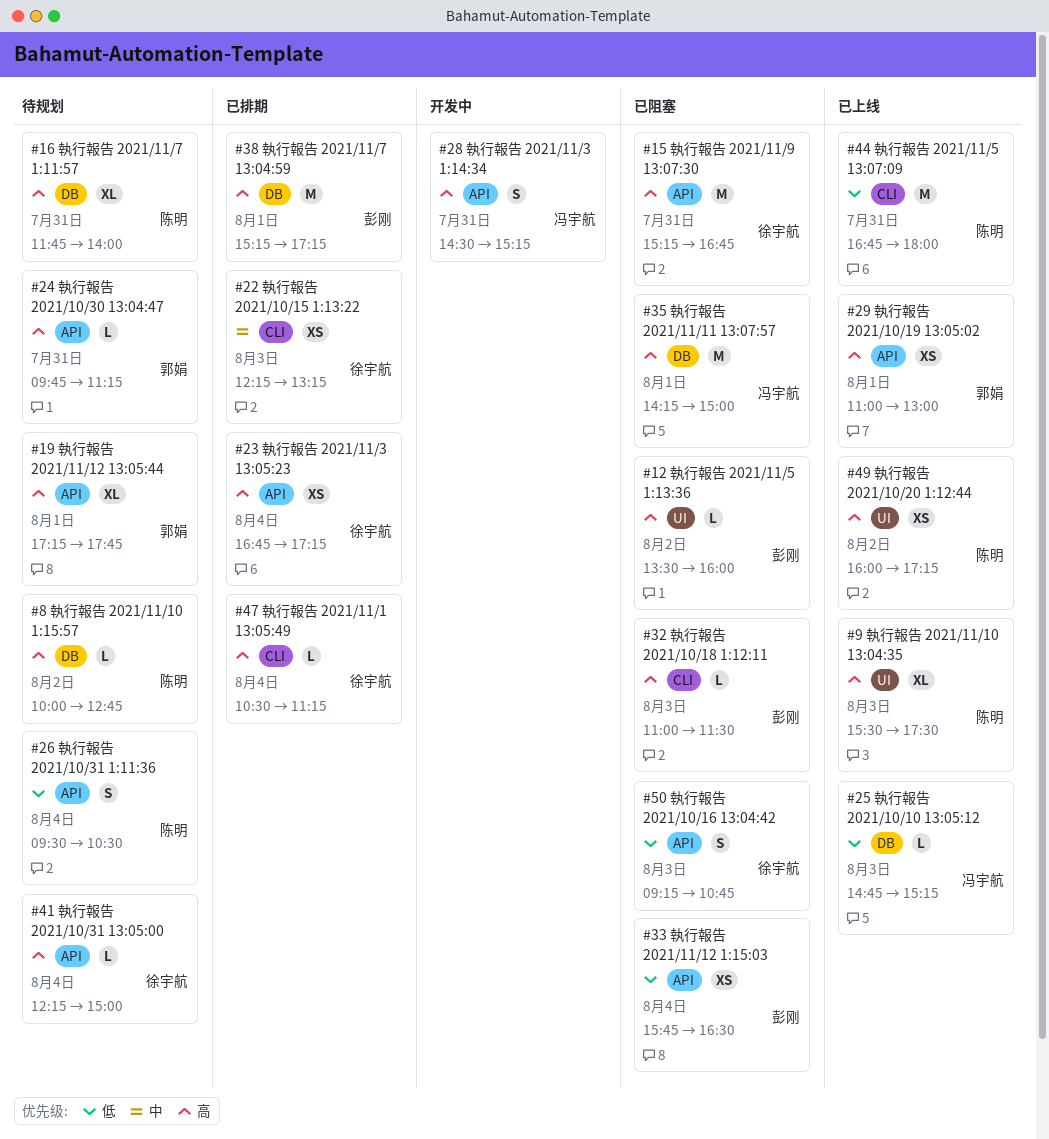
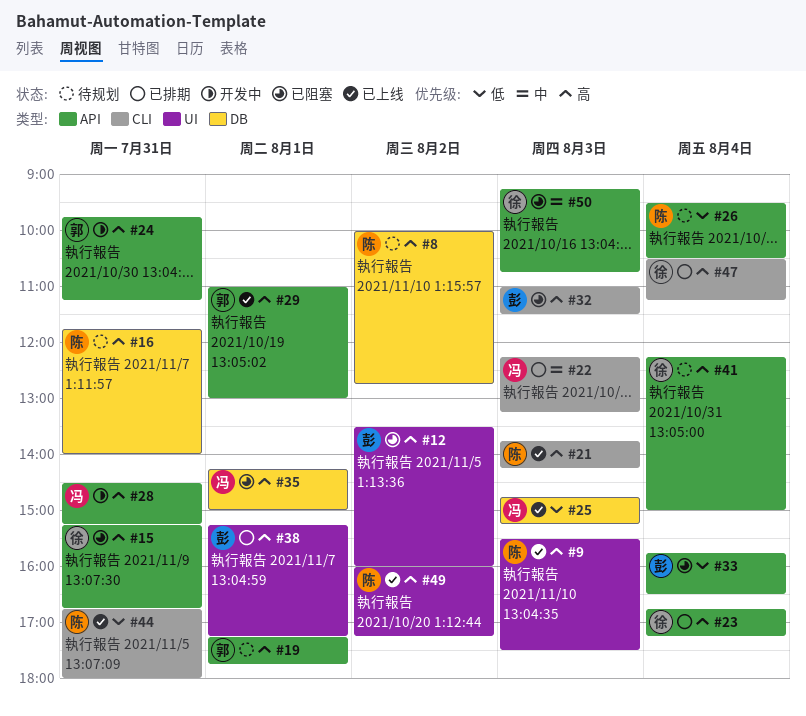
#21: none -> present
#22, owner: 徐宇航 -> 冯宇航
#24, status: 待规划 -> 开发中
#38, label: DB -> UI
#50, priority: 低 -> 中

